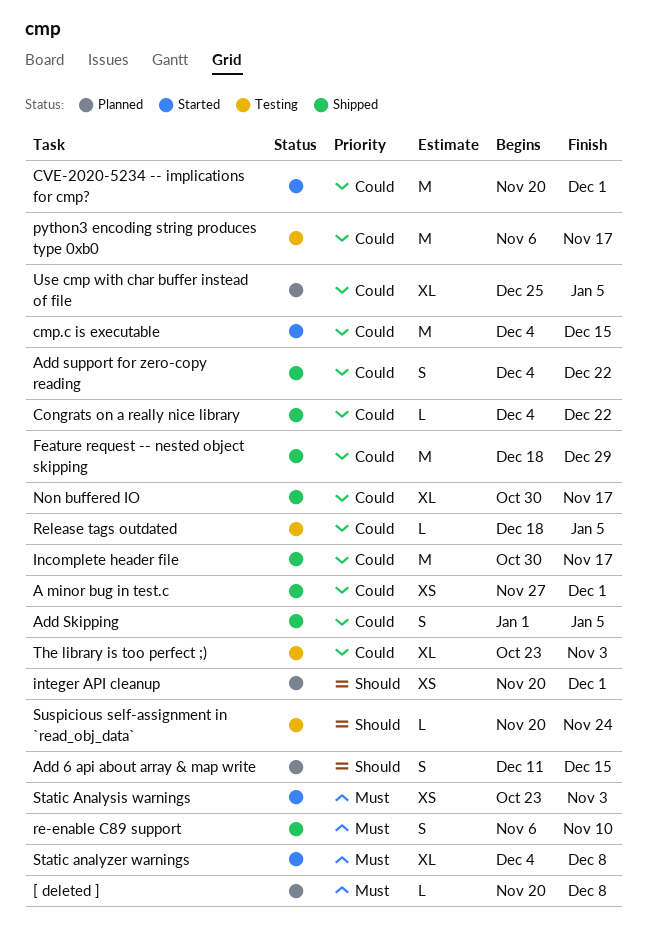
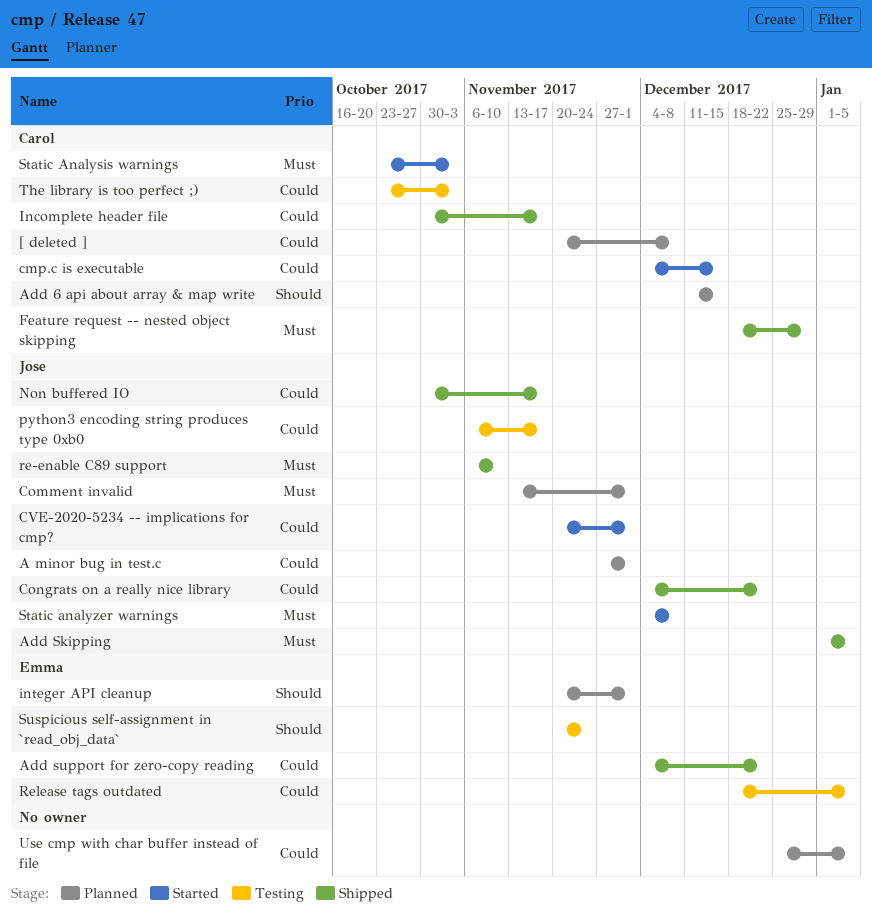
[ deleted ], priority: Must -> Could
A minor bug in test.c, status: Shipped -> Planned
Add Skipping, priority: Could -> Must
Comment invalid: none -> present
Feature request -- nested object skipping, priority: Could -> Must

